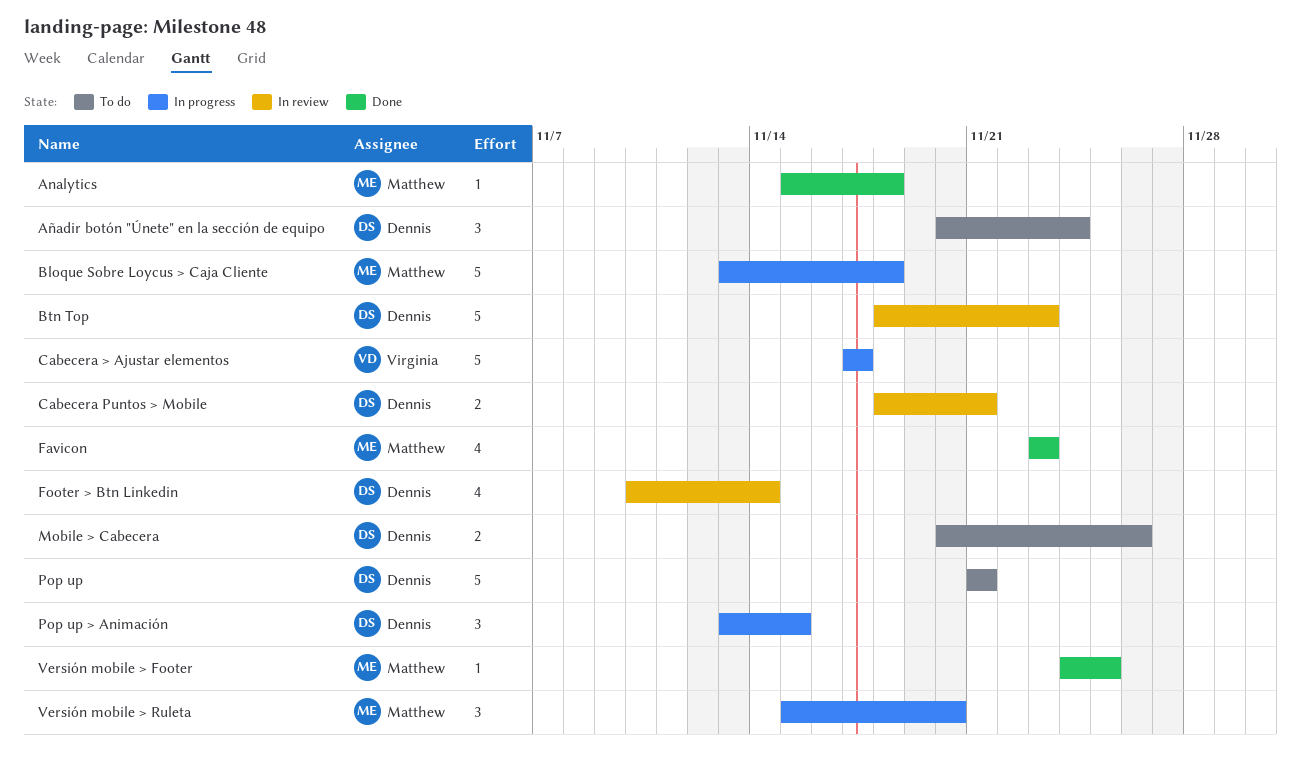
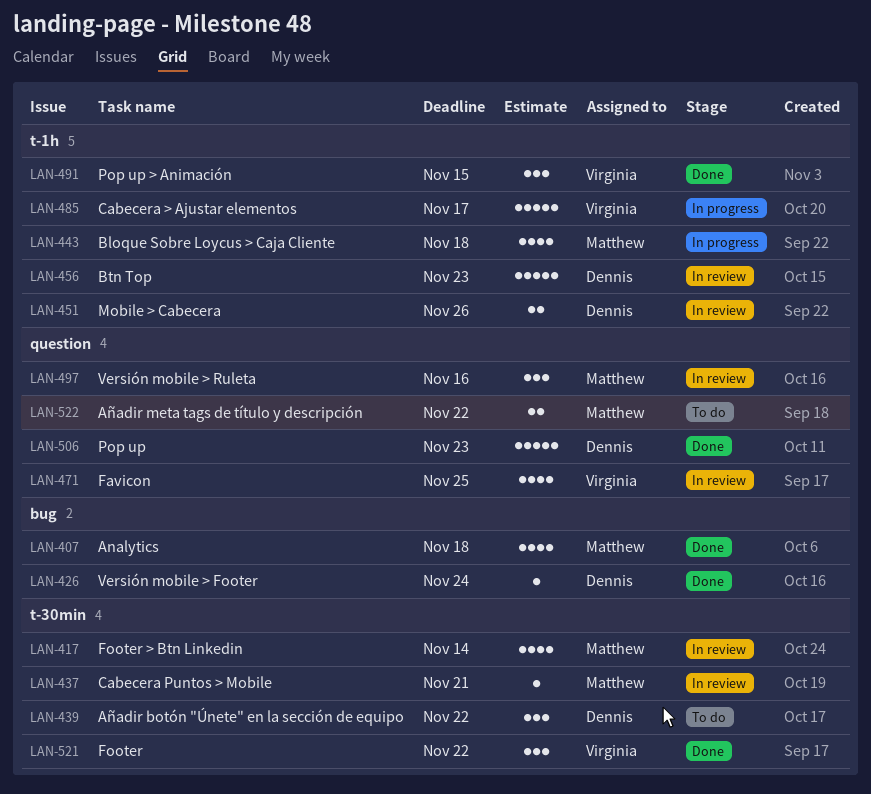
Analytics, estimate: 1 -> 4
Añadir botón "Únete" en la sección de equipo, due: Nov 24 -> Nov 22
Añadir meta tags de título y descripción: none -> present
Bloque Sobre Loycus > Caja Cliente, estimate: 5 -> 4
Cabecera Puntos > Mobile, owner: Dennis -> Matthew
Cabecera Puntos > Mobile, estimate: 2 -> 1
Favicon, status: Done -> In review
Favicon, owner: Matthew -> Virginia
Favicon, due: Nov 23 -> Nov 25
Footer: none -> present
Footer > Btn Linkedin, owner: Dennis -> Matthew
Mobile > Cabecera, status: To do -> In review
Pop up, status: To do -> Done
Pop up, due: Nov 21 -> Nov 23
Pop up > Animación, status: In progress -> Done
Pop up > Animación, owner: Dennis -> Virginia
Versión mobile > Footer, owner: Matthew -> Dennis
Versión mobile > Footer, due: Nov 25 -> Nov 24
Versión mobile > Ruleta, status: In progress -> In review
Versión mobile > Ruleta, due: Nov 20 -> Nov 16

